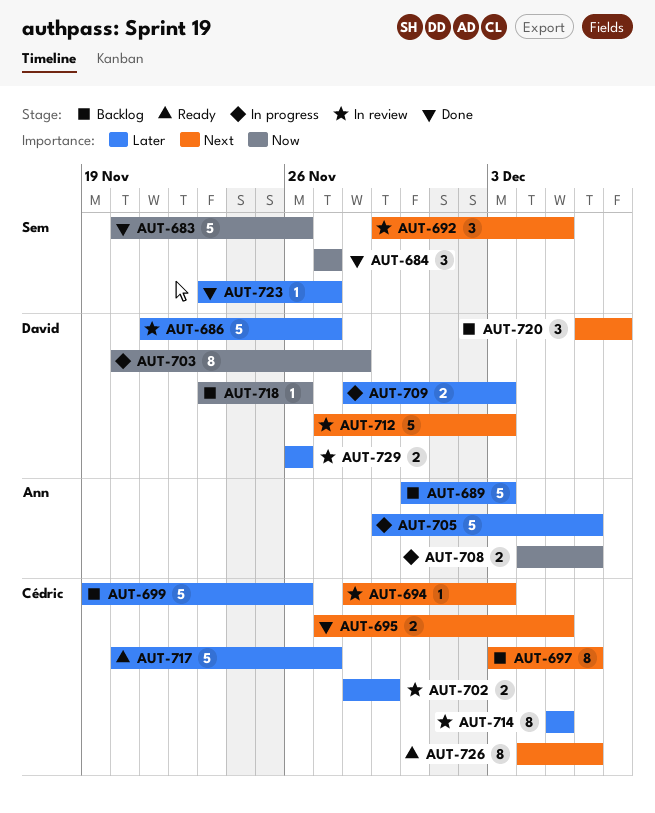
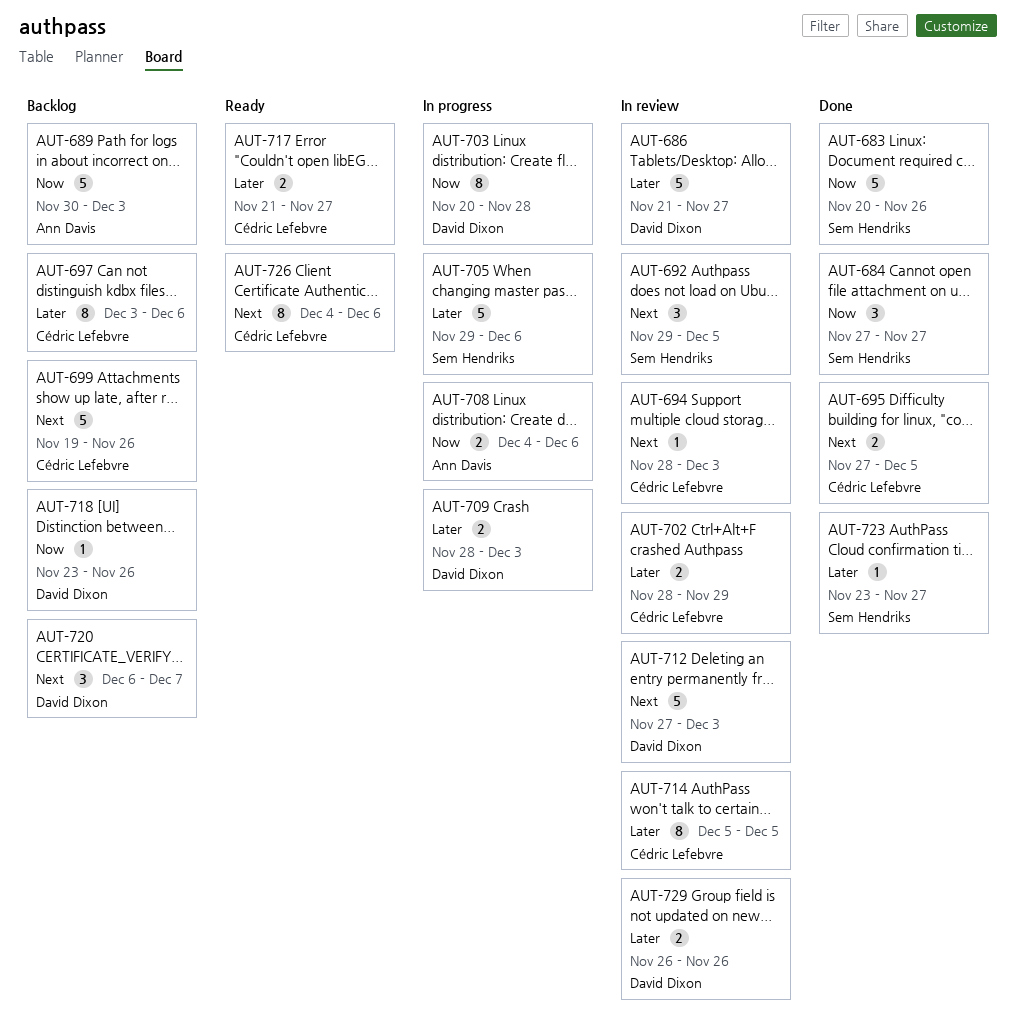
AUT-689, priority: Later -> Now
AUT-697, priority: Next -> Later
AUT-699, priority: Later -> Next
AUT-705, owner: Ann Davis -> Sem Hendriks
AUT-717, estimate: 5 -> 2
AUT-717, start: Nov 20 -> Nov 21

